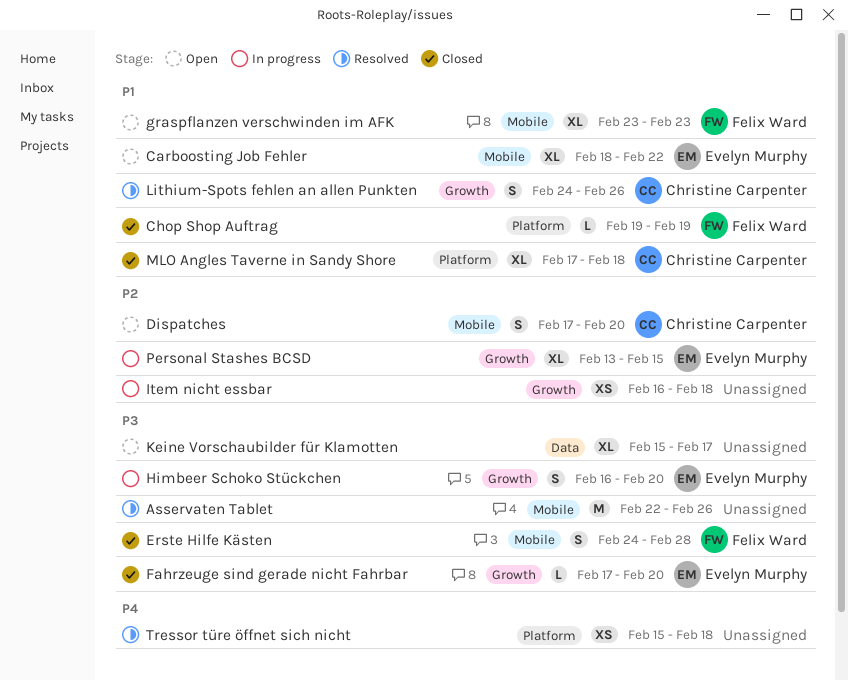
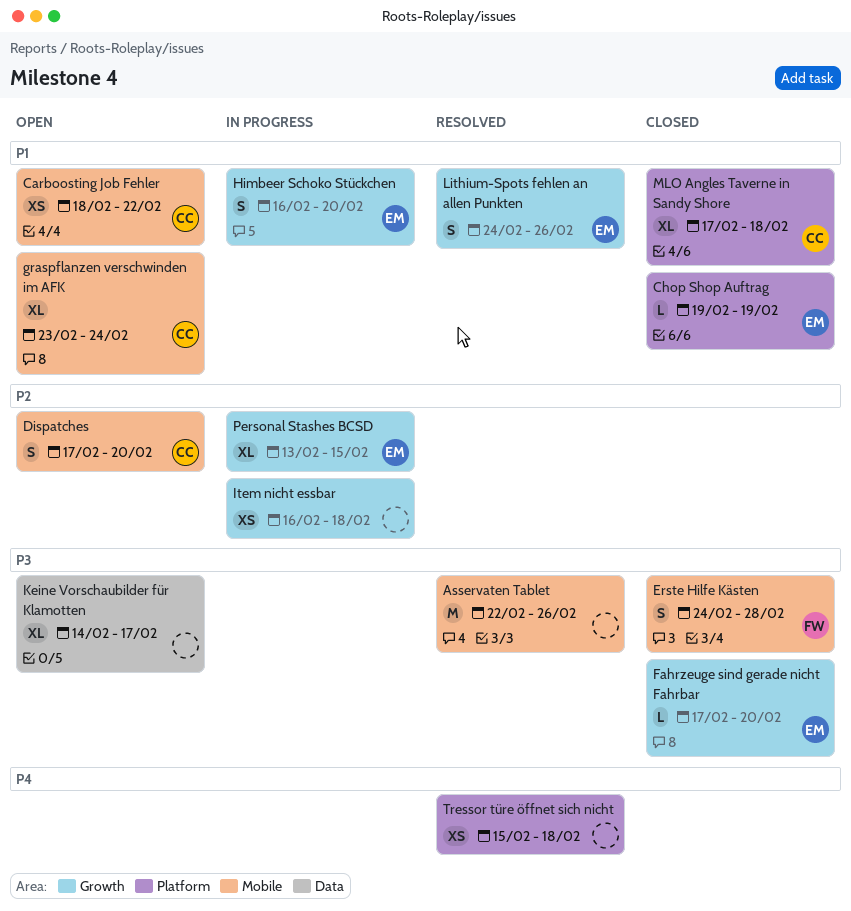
Carboosting Job Fehler, owner: Evelyn Murphy -> Christine Carpenter
Carboosting Job Fehler, estimate: XL -> XS
Chop Shop Auftrag, owner: Felix Ward -> Evelyn Murphy
graspflanzen verschwinden im AFK, owner: Felix Ward -> Christine Carpenter
graspflanzen verschwinden im AFK, due: Feb 23 -> Feb 24
Himbeer Schoko Stückchen, priority: P3 -> P1
Keine Vorschaubilder für Klamotten, start: Feb 15 -> Feb 14
Lithium-Spots fehlen an allen Punkten, owner: Christine Carpenter -> Evelyn Murphy

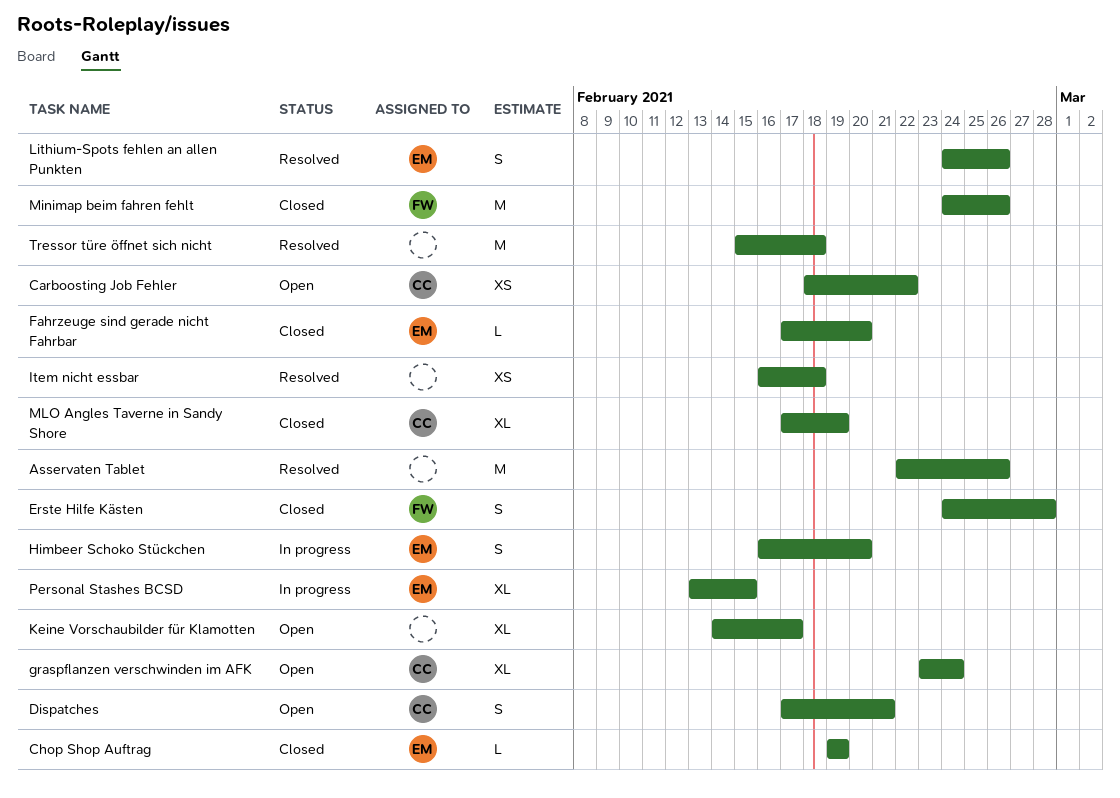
Dispatches, due: Feb 20 -> Feb 21
Item nicht essbar, status: In progress -> Resolved
Minimap beim fahren fehlt: none -> present
MLO Angles Taverne in Sandy Shore, due: Feb 18 -> Feb 19
Tressor türe öffnet sich nicht, estimate: XS -> M

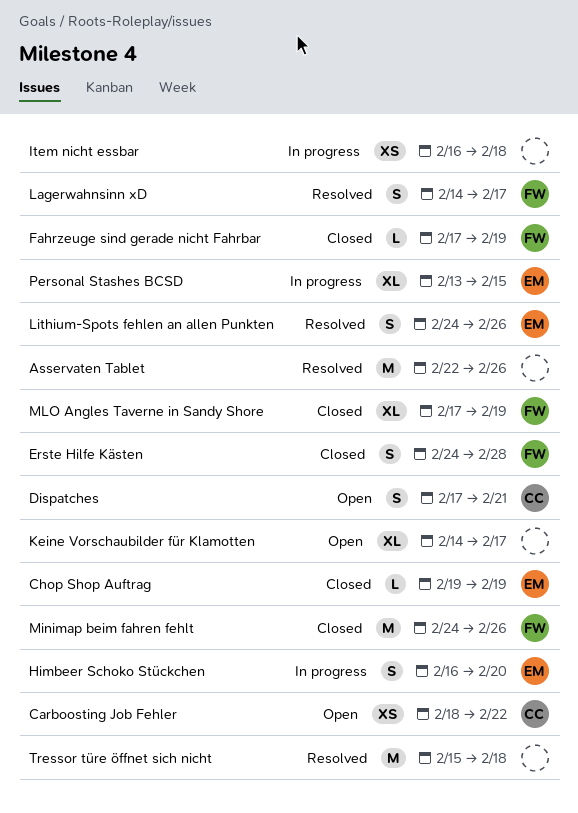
Fahrzeuge sind gerade nicht Fahrbar, owner: EM -> FW
Fahrzeuge sind gerade nicht Fahrbar, due: Feb 20 -> Feb 19
graspflanzen verschwinden im AFK: present -> none
Item nicht essbar, status: Resolved -> In progress
Lagerwahnsinn xD: none -> present
MLO Angles Taverne in Sandy Shore, owner: CC -> FW

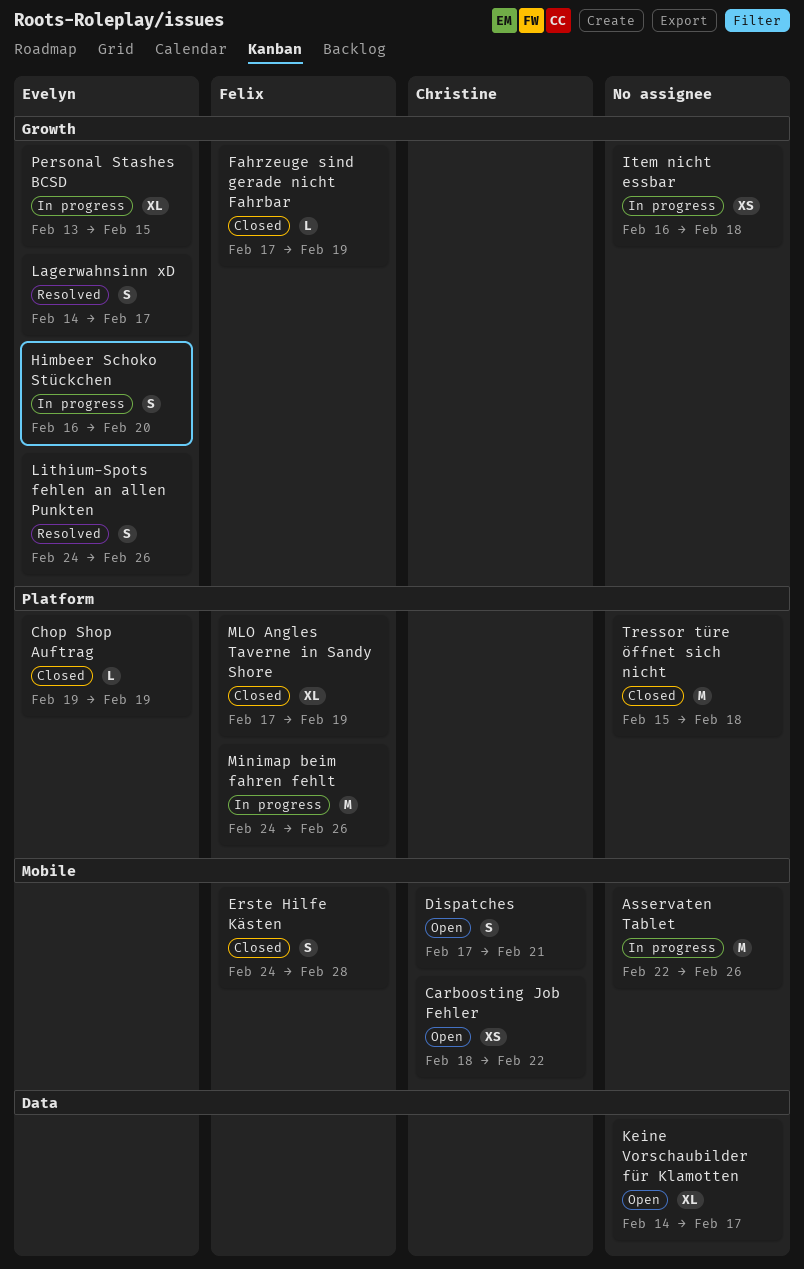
Asservaten Tablet, status: Resolved -> In progress
Lagerwahnsinn xD, owner: Felix -> Evelyn
Minimap beim fahren fehlt, status: Closed -> In progress
Tressor türe öffnet sich nicht, status: Resolved -> Closed

